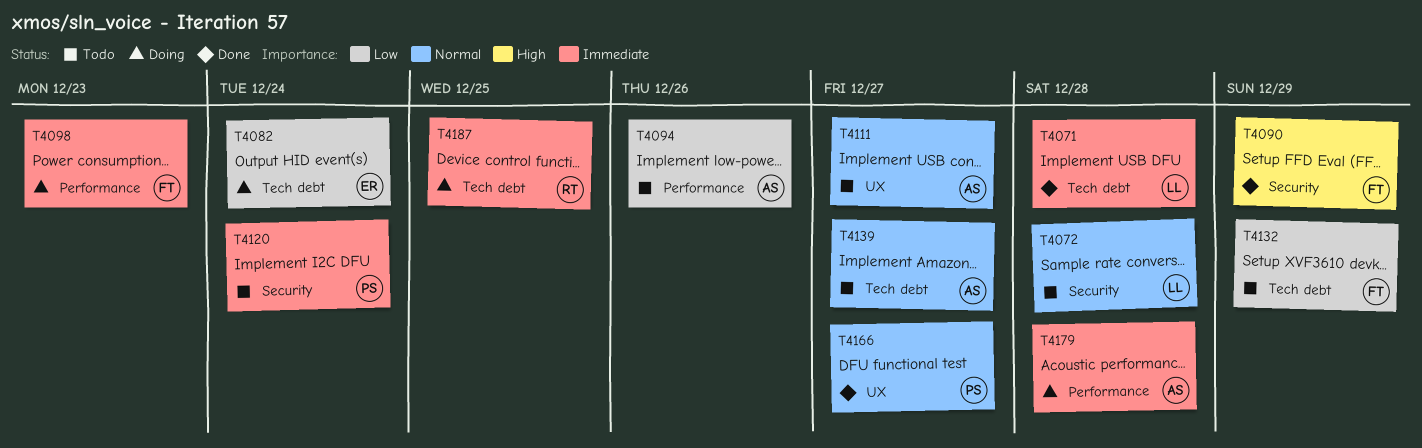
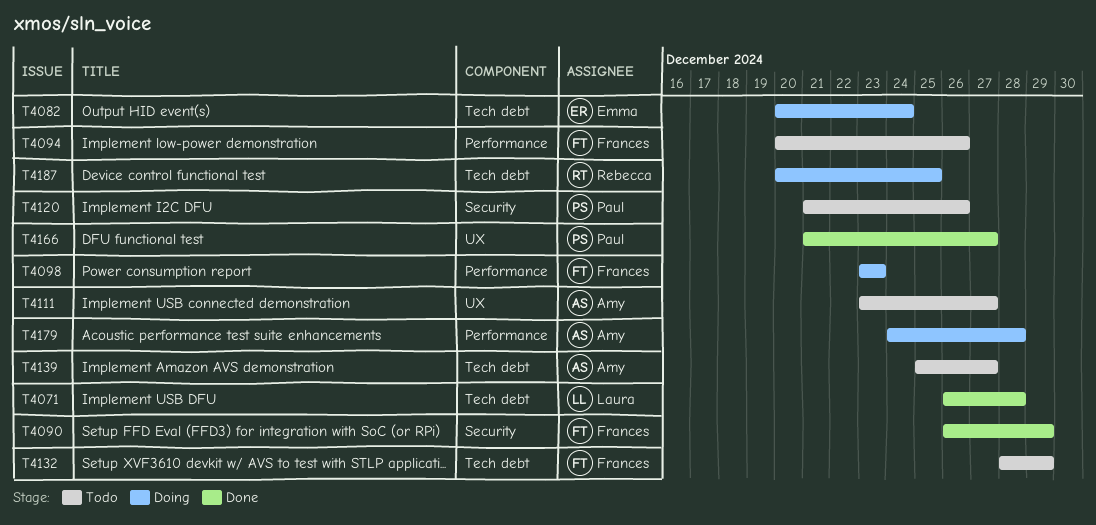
T4072: present -> none
T4094, owner: Amy -> Frances
T4120, due: Dec 24 -> Dec 26

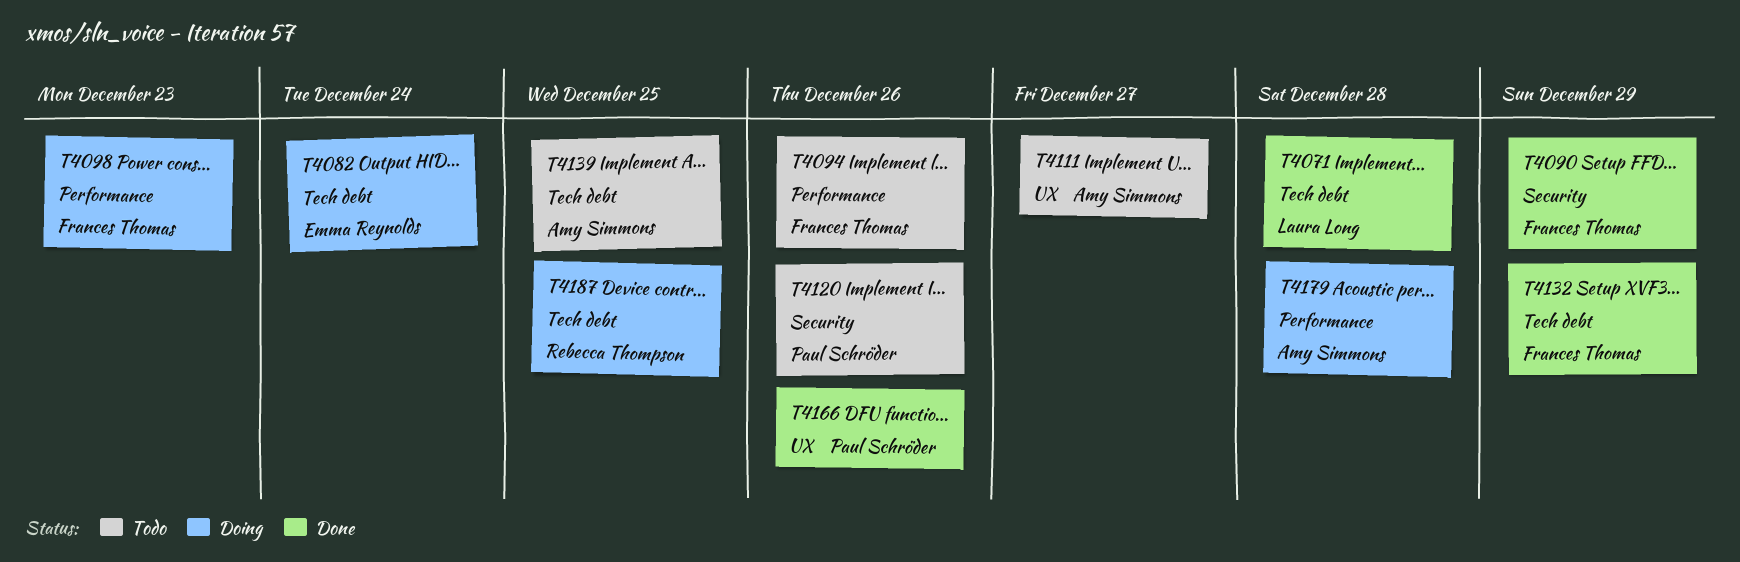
T4132, status: Todo -> Done
T4139, due: Dec 27 -> Dec 25
T4166, due: Dec 27 -> Dec 26

